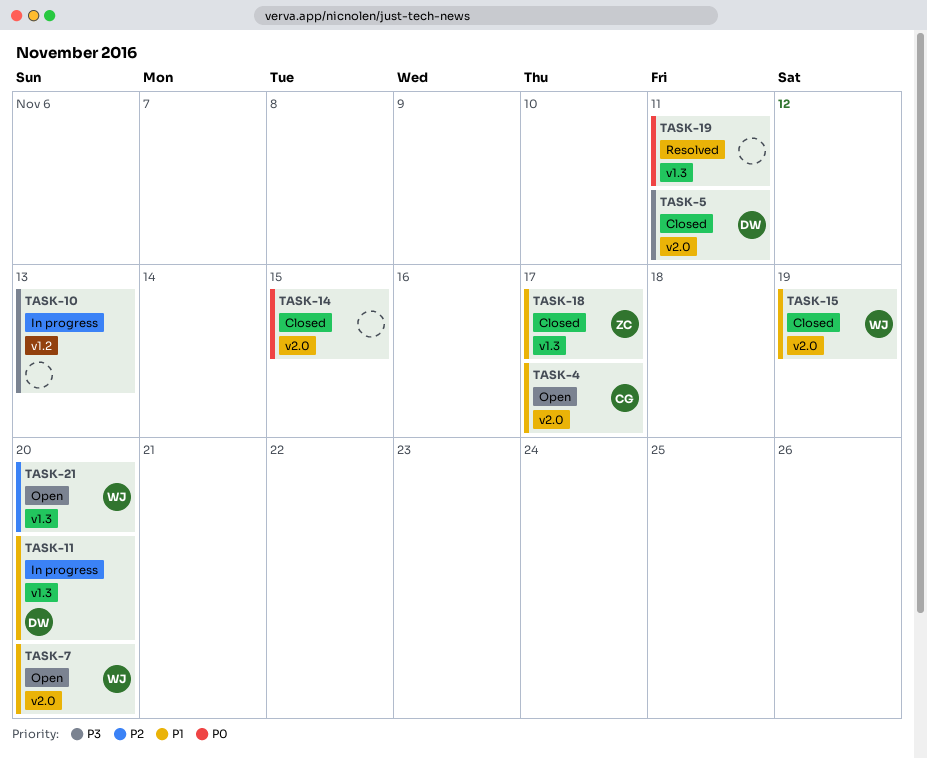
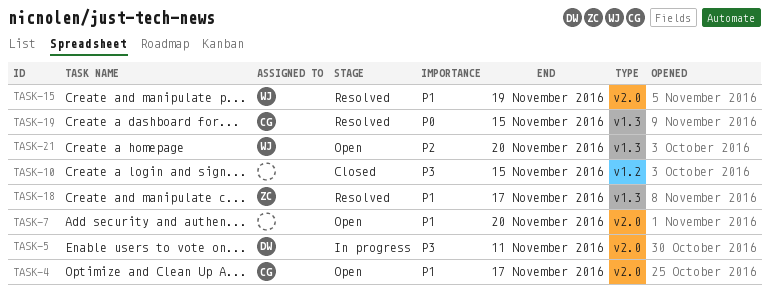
TASK-5, status: Closed -> In progress
TASK-7, owner: WJ -> none
TASK-10, status: In progress -> Closed
TASK-10, due: Nov 13 -> Nov 15
TASK-11: present -> none
TASK-14: present -> none
TASK-15, status: Closed -> Resolved
TASK-18, status: Closed -> Resolved
TASK-19, owner: none -> CG
TASK-19, due: Nov 11 -> Nov 15

